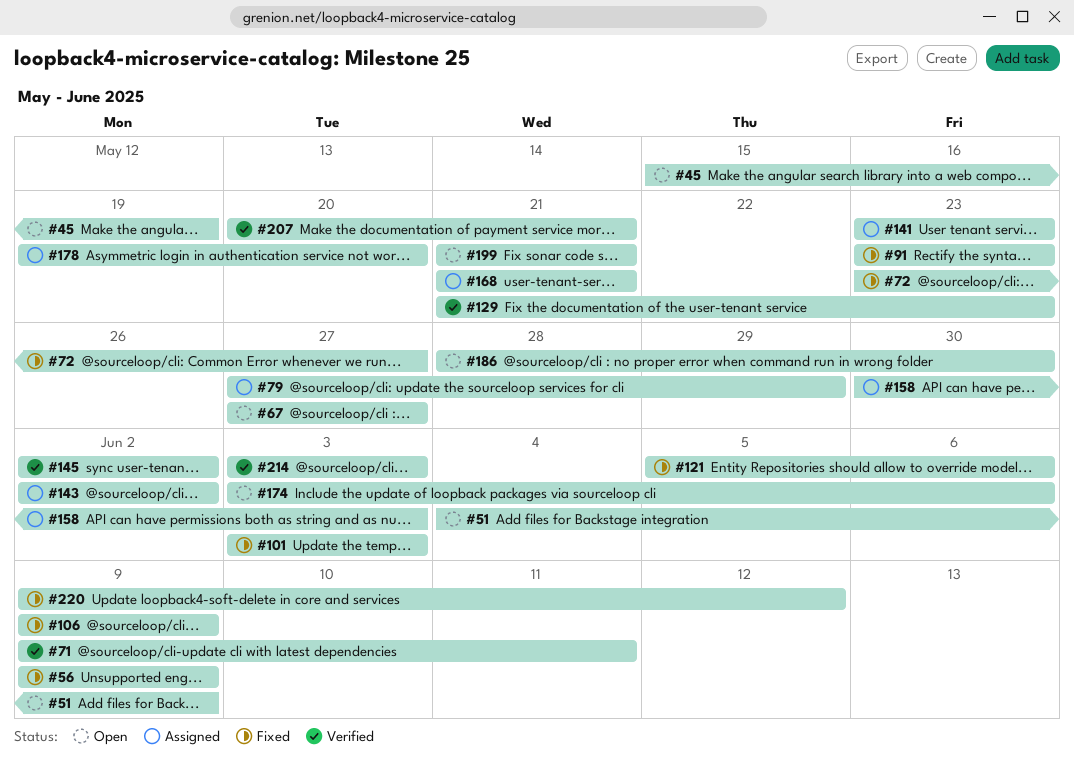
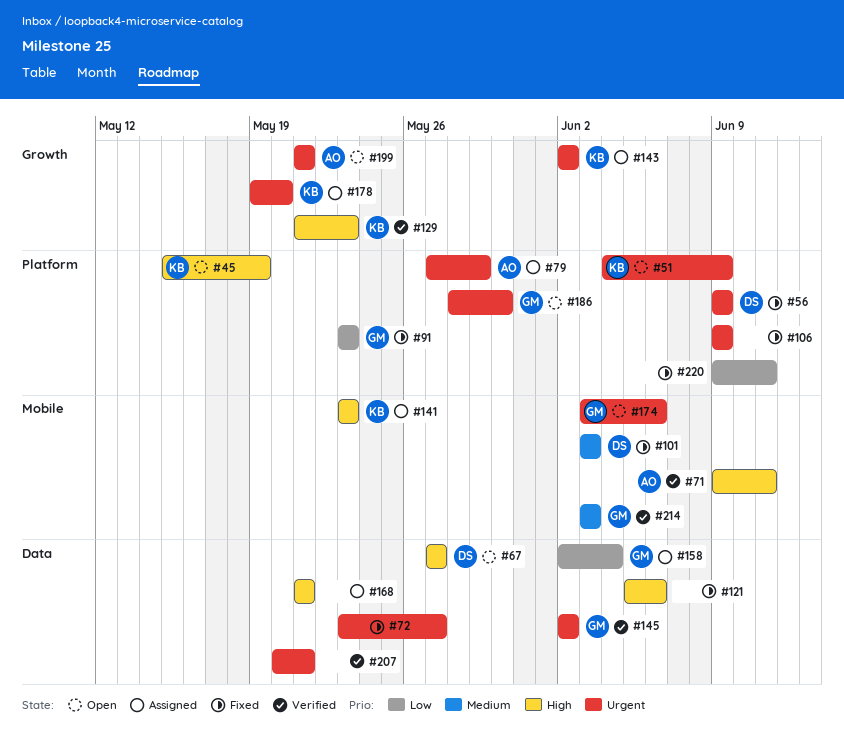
#158, start: May 30 -> Jun 2
#158, due: Jun 3 -> Jun 4
#220, due: Jun 12 -> Jun 11

